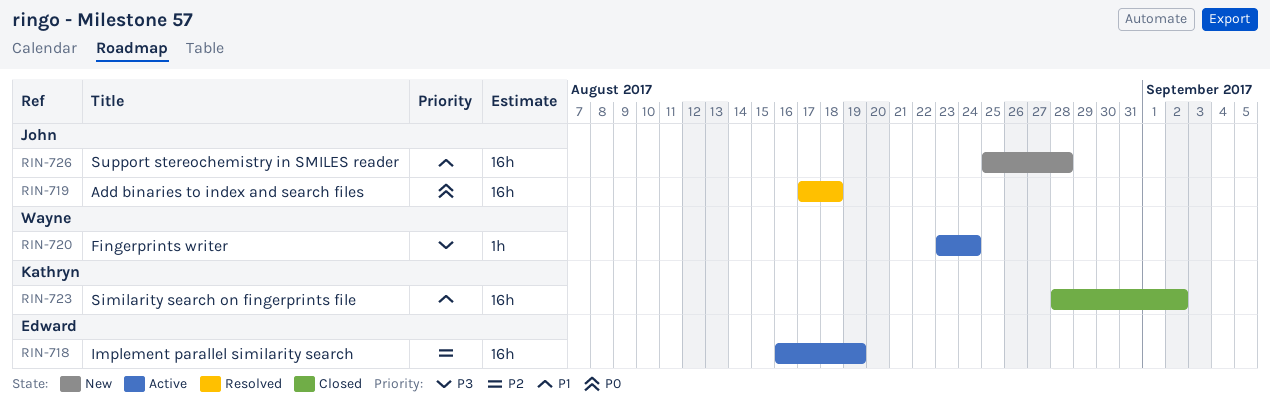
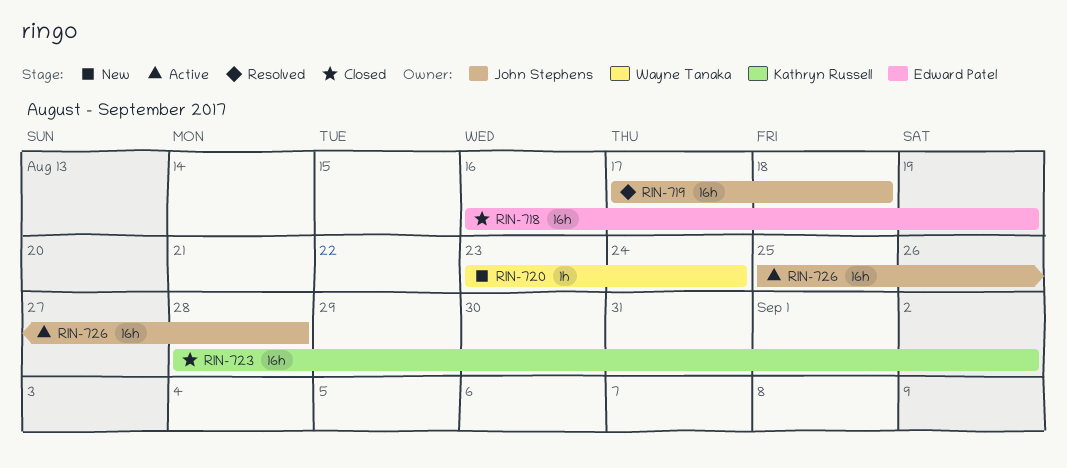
RIN-718, status: Active -> Closed
RIN-720, status: Active -> New
RIN-726, status: New -> Active

